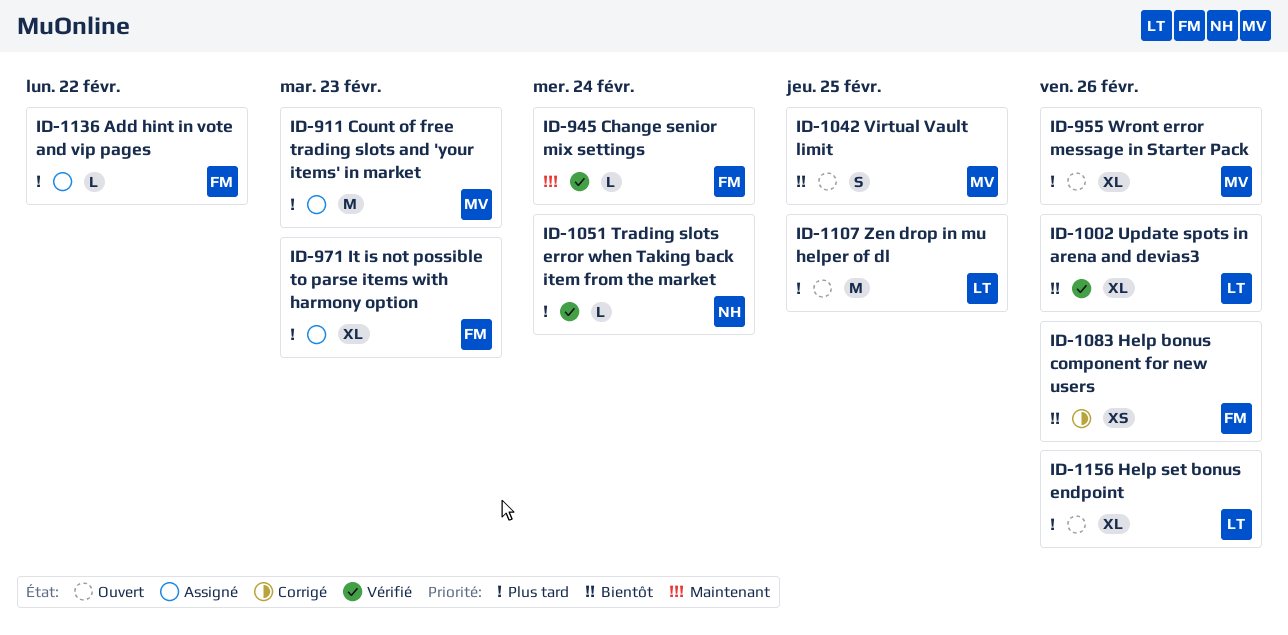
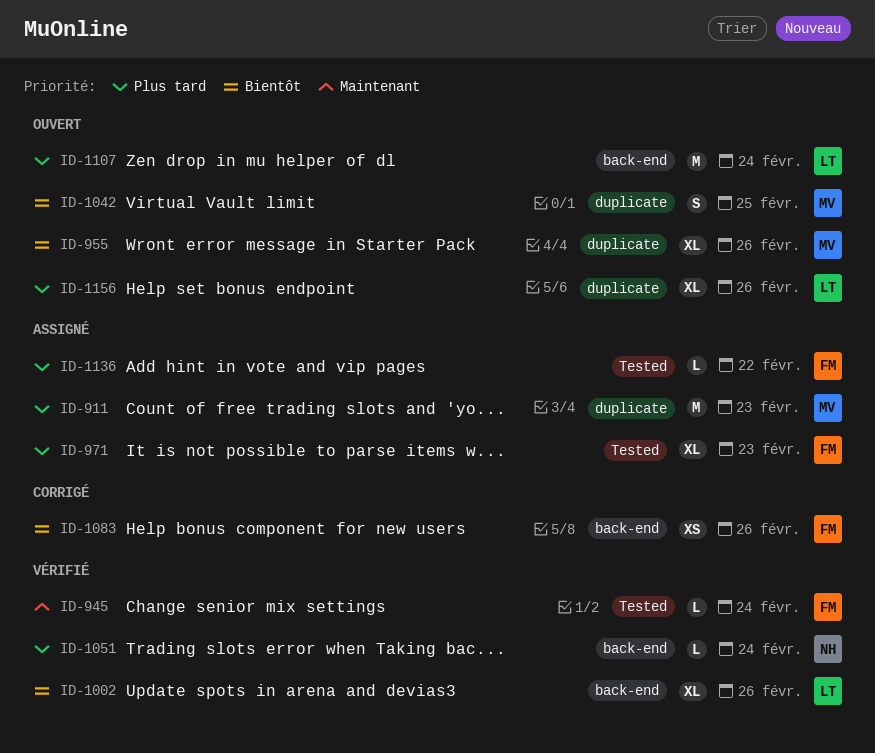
ID-955, priority: Plus tard -> Bientôt
ID-1107, due: Feb 25 -> Feb 24

